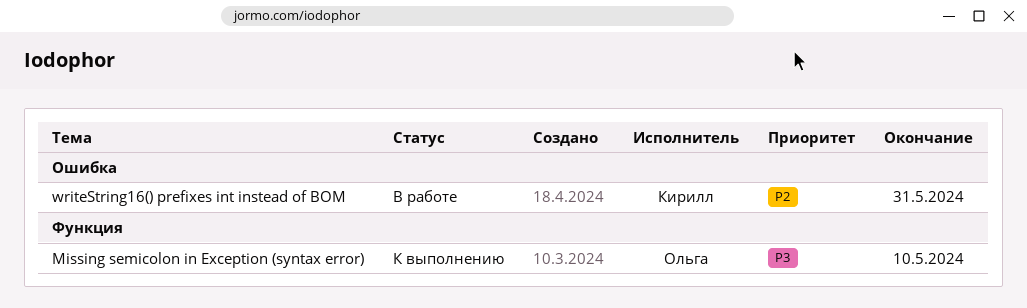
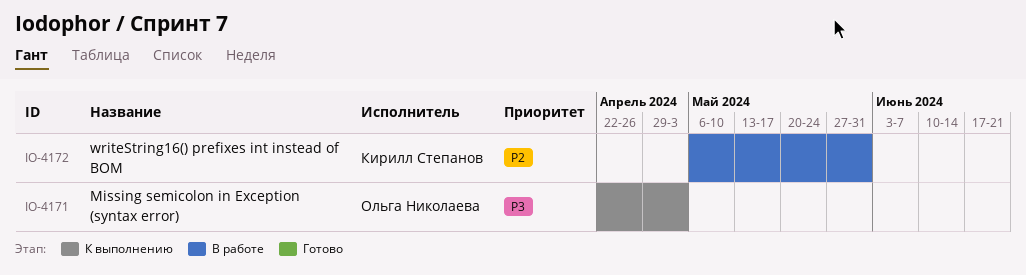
Missing semicolon in Exception (syntax error), due: May 10 -> May 3

